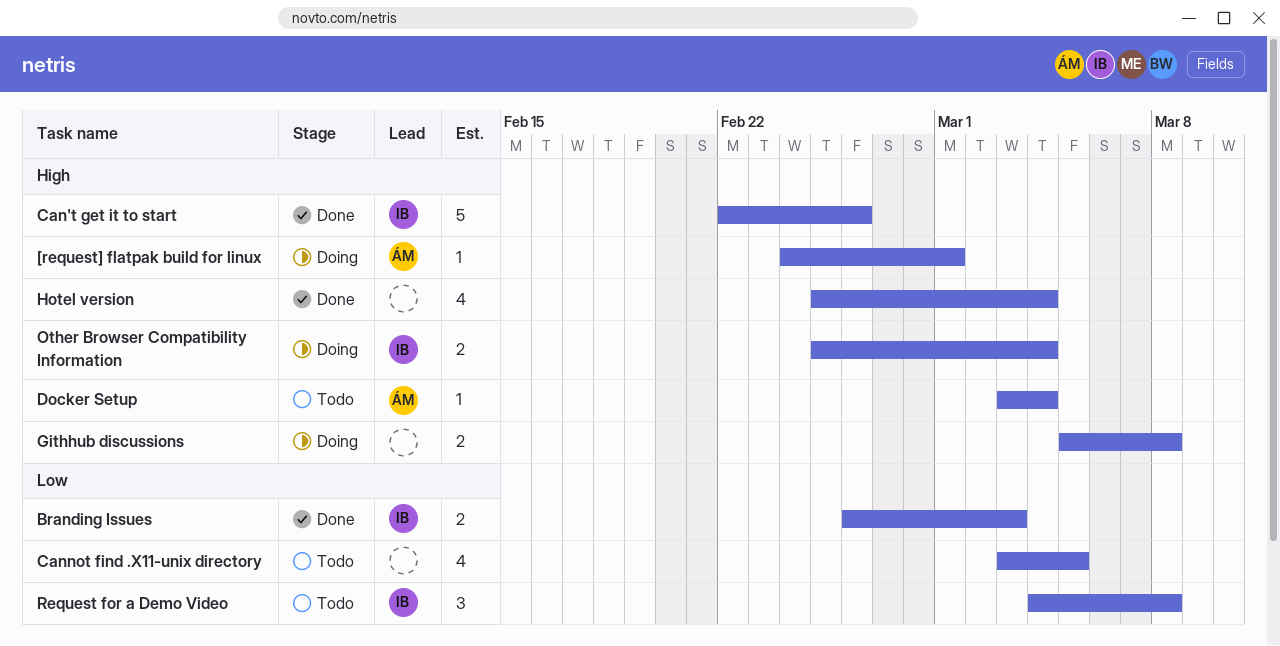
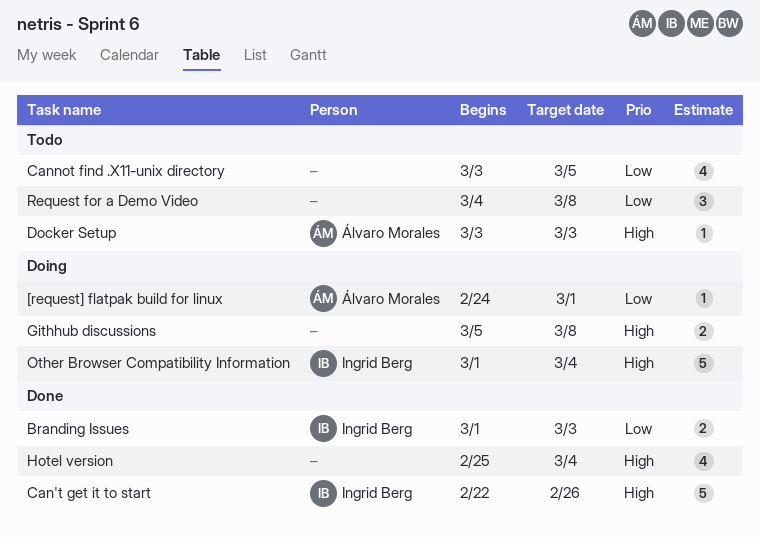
[request] flatpak build for linux, priority: High -> Low
Branding Issues, start: Feb 26 -> Mar 1
Docker Setup, due: Mar 4 -> Mar 3
Other Browser Compatibility Information, estimate: 2 -> 5
Other Browser Compatibility Information, start: Feb 25 -> Mar 1
Request for a Demo Video, owner: Ingrid Berg -> none

